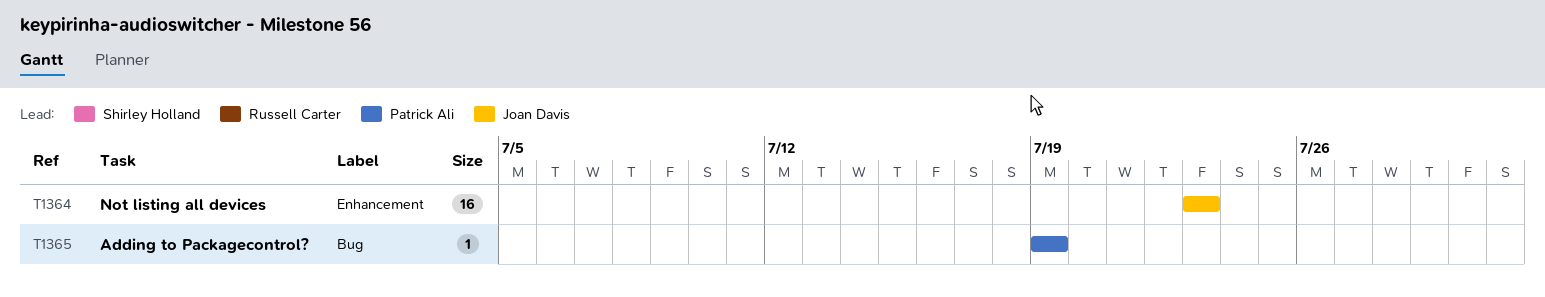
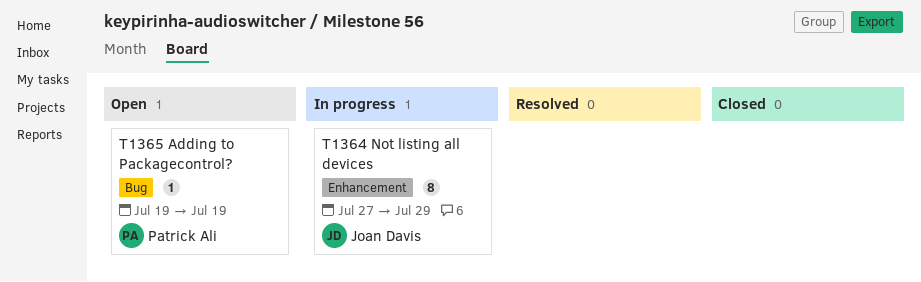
T1364, estimate: 16 -> 8
T1364, start: Jul 23 -> Jul 27
T1364, due: Jul 23 -> Jul 29

